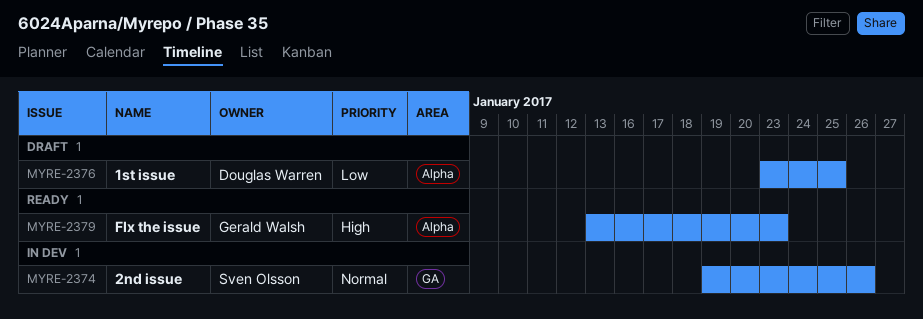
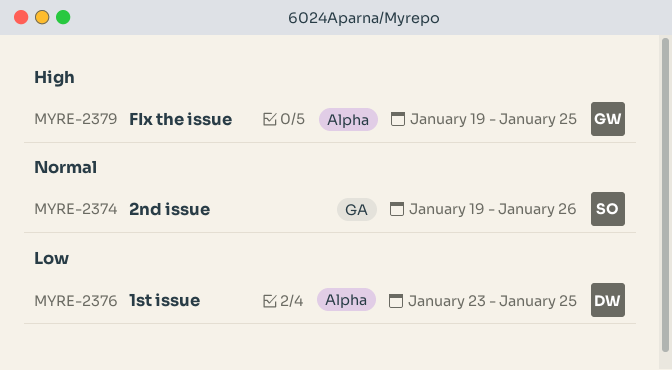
MYRE-2379, start: Jan 13 -> Jan 19
MYRE-2379, due: Jan 23 -> Jan 25

